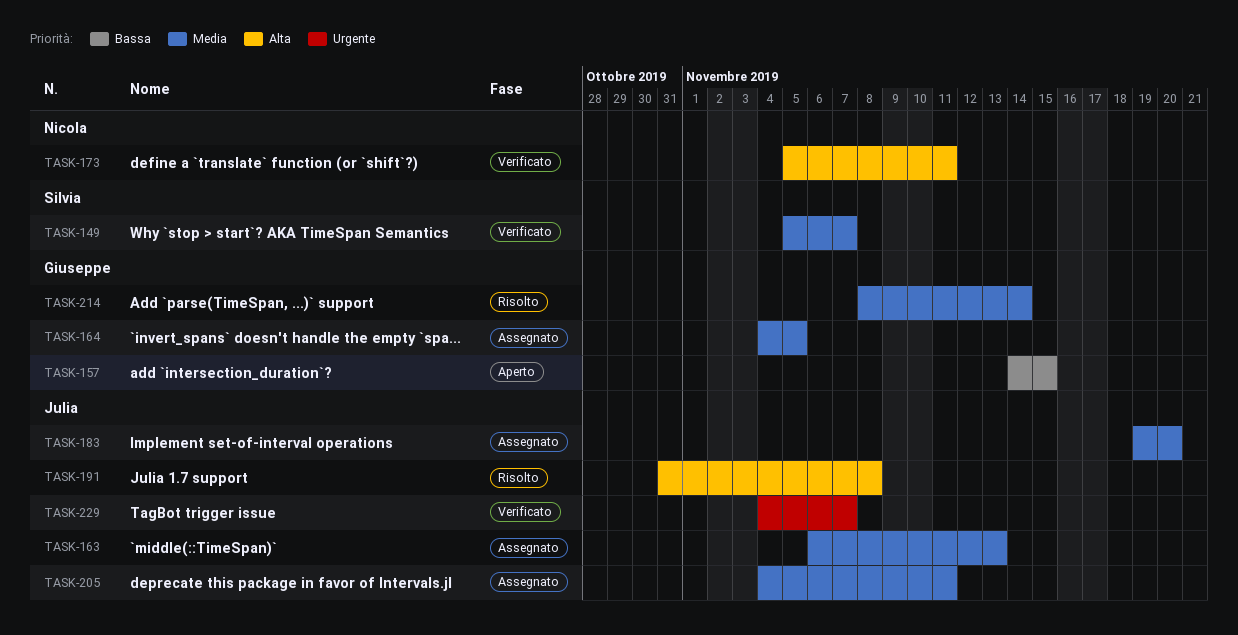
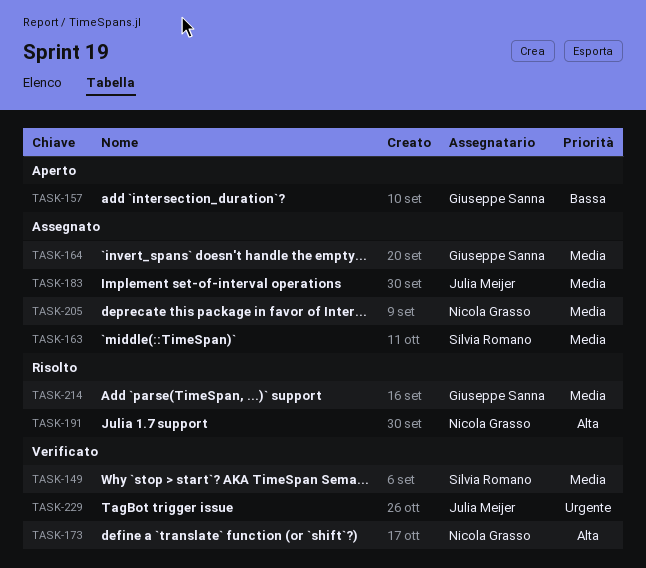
TASK-163, owner: Julia Meijer -> Silvia Romano
TASK-191, owner: Julia Meijer -> Nicola Grasso
TASK-205, owner: Julia Meijer -> Nicola Grasso

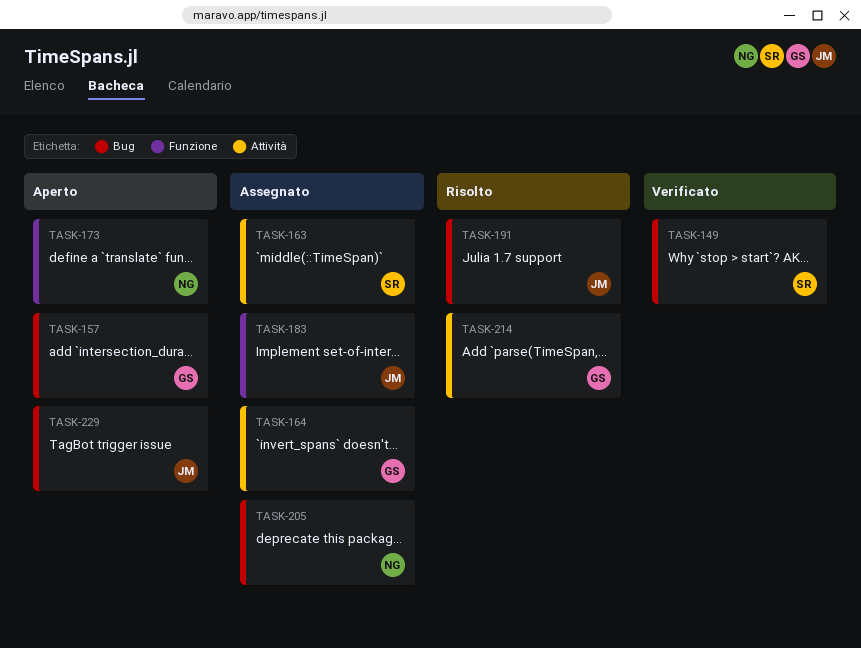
TASK-173, status: Verificato -> Aperto
TASK-191, owner: Nicola Grasso -> Julia Meijer
TASK-229, status: Verificato -> Aperto

